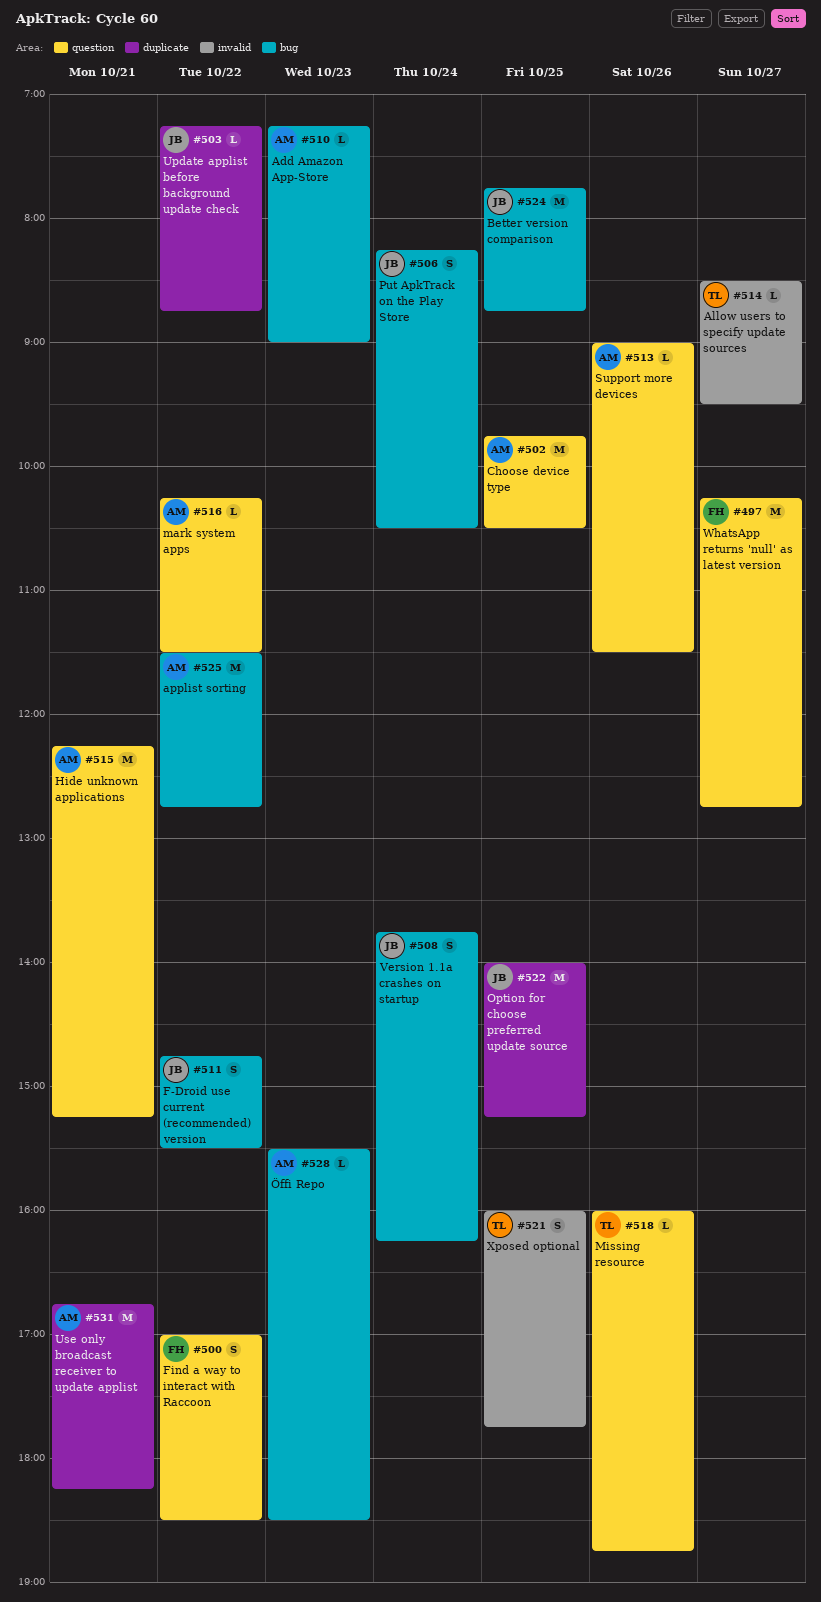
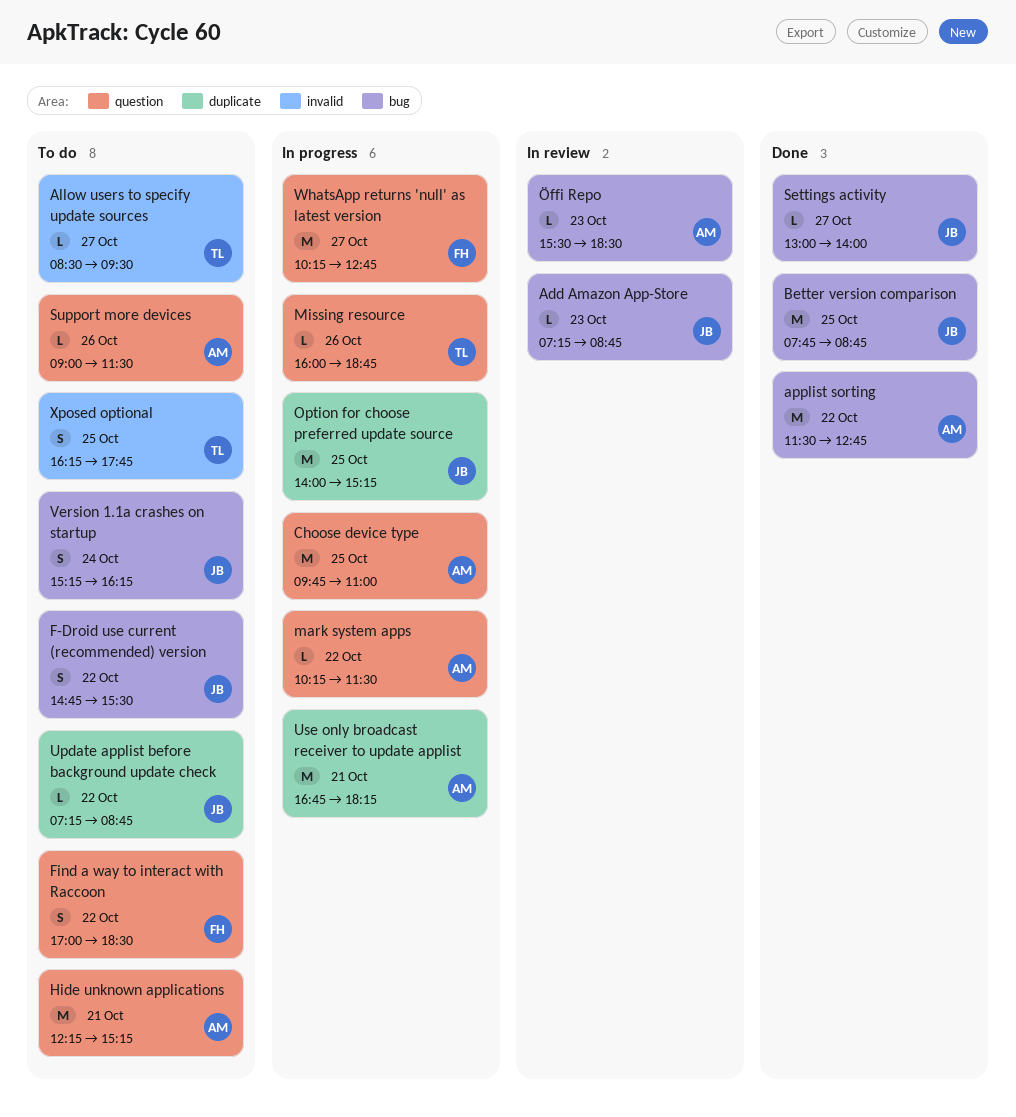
Add Amazon App-Store, owner: AM -> JB
Add Amazon App-Store, ends: 09:00 -> 08:45
Choose device type, ends: 10:30 -> 11:00
Put ApkTrack on the Play Store: present -> none
Settings activity: none -> present
Version 1.1a crashes on startup, begins: 13:45 -> 15:15
Xposed optional, begins: 16:00 -> 16:15

